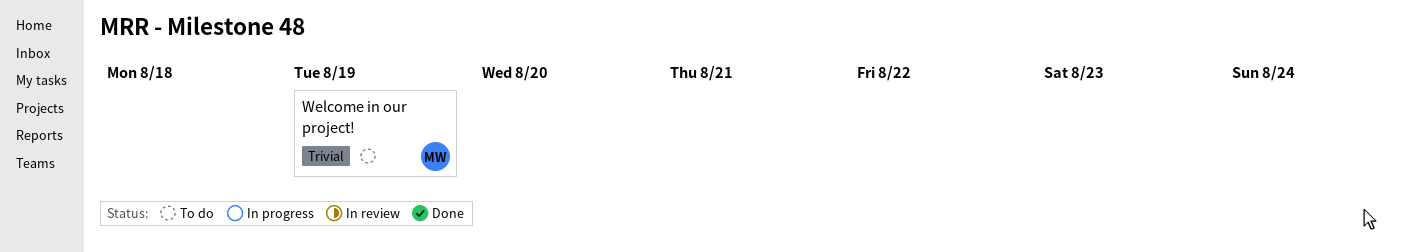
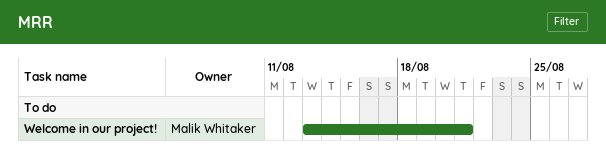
Welcome in our project!, due: Aug 19 -> Aug 21

